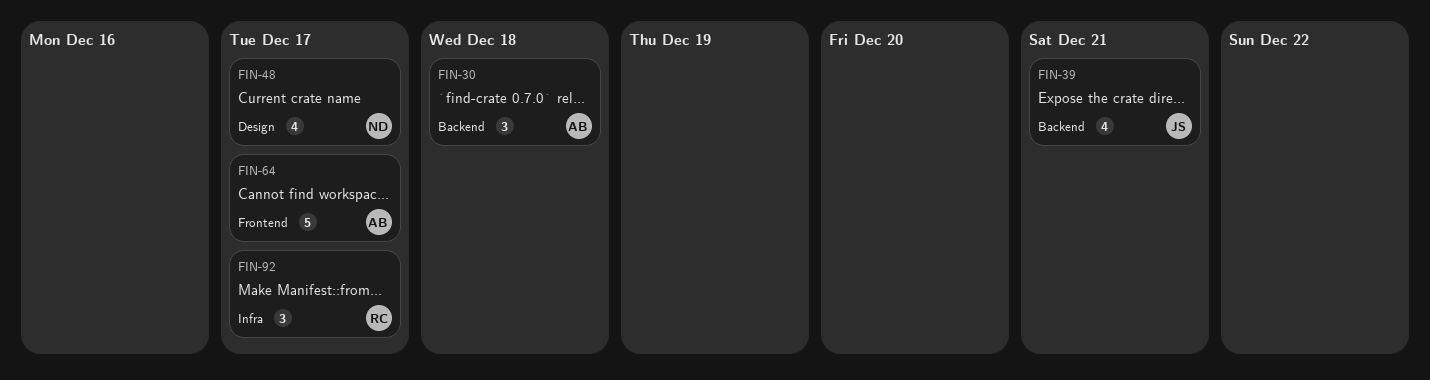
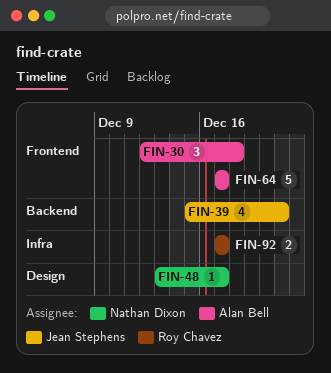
FIN-30, label: Backend -> Frontend
FIN-48, estimate: 4 -> 1
FIN-92, estimate: 3 -> 2

